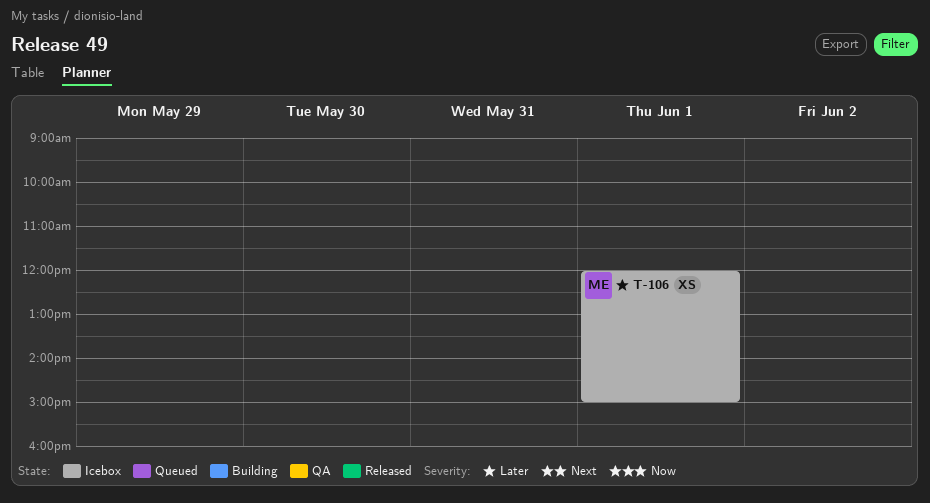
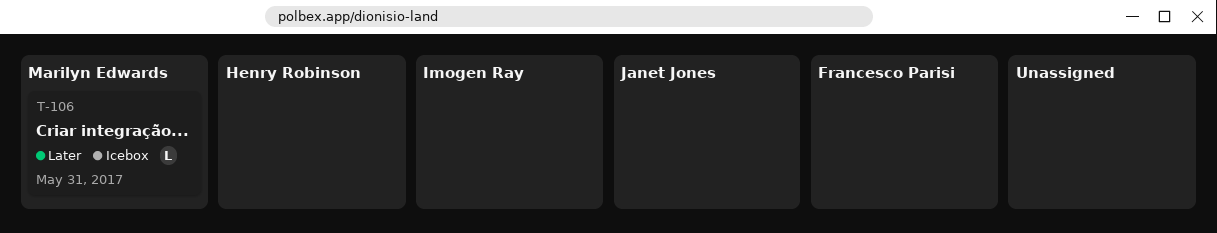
T-106, estimate: XS -> L
T-106, day: Jun 1 -> May 31

